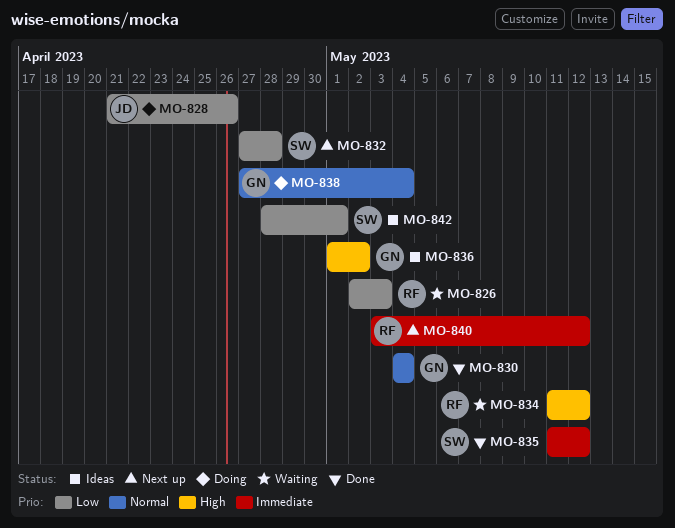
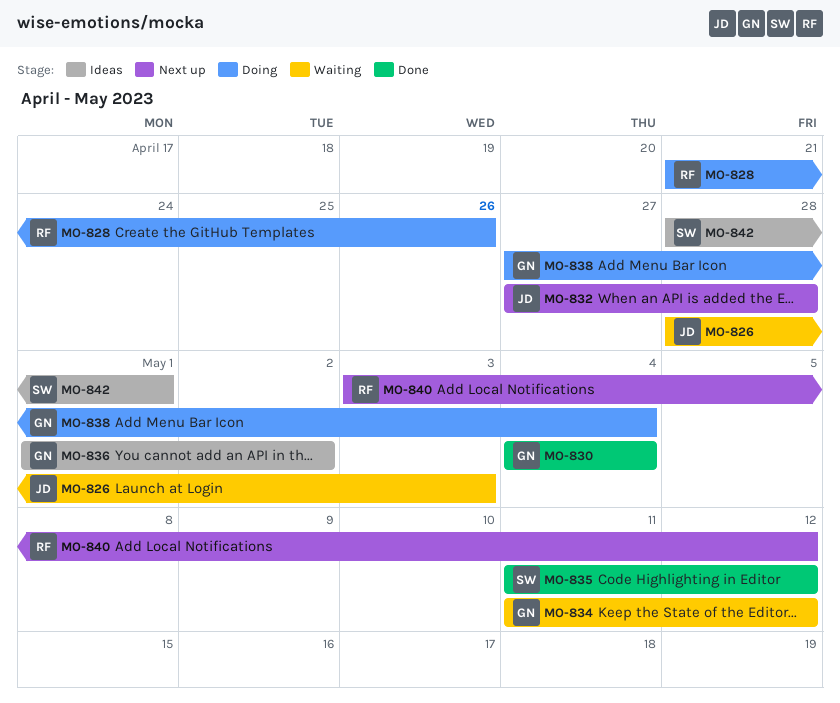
MO-826, owner: RF -> JD
MO-826, start: May 2 -> Apr 28
MO-828, owner: JD -> RF
MO-832, owner: SW -> JD
MO-834, owner: RF -> GN

